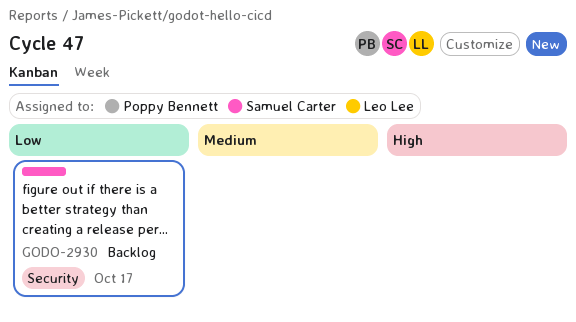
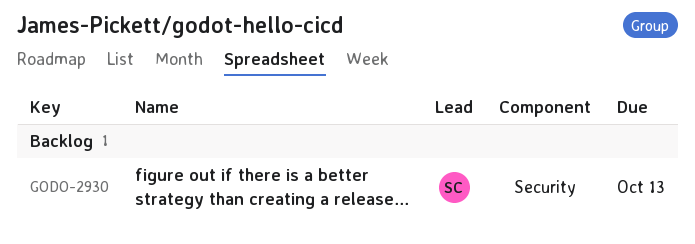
GODO-2930, due: Oct 17 -> Oct 13

